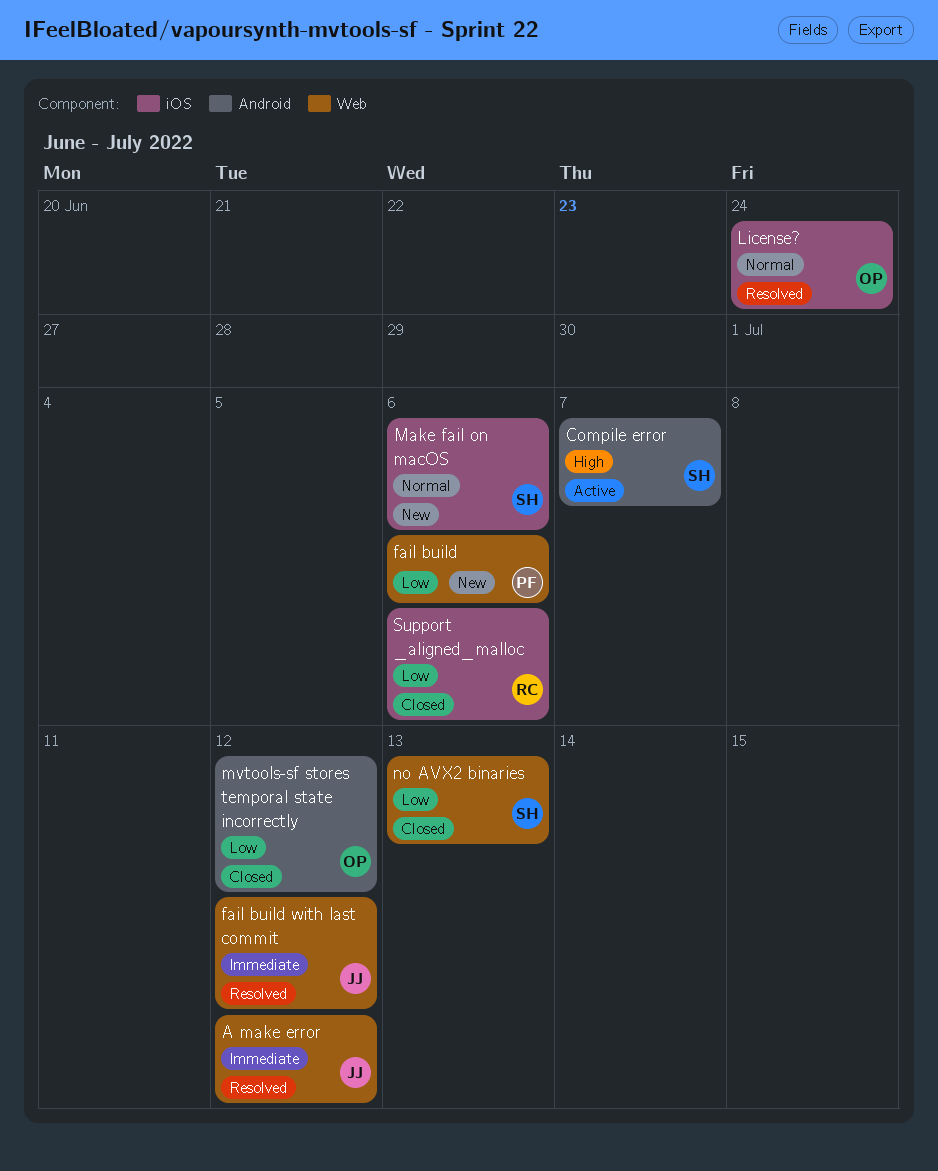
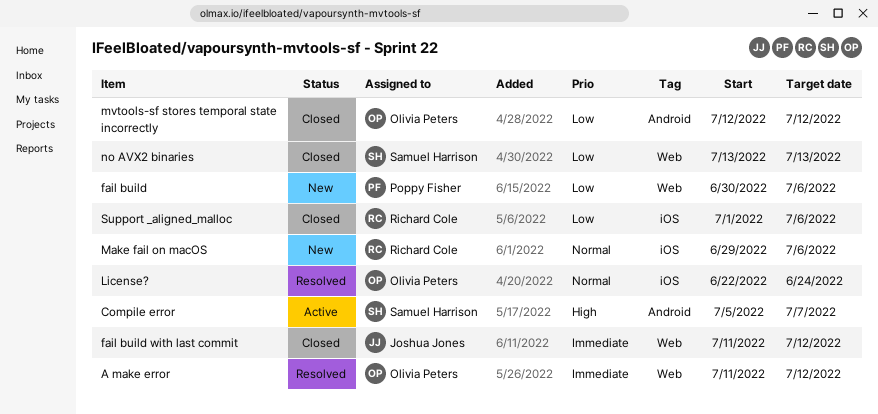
A make error, owner: Joshua Jones -> Olivia Peters
fail build with last commit, status: Resolved -> Closed
Make fail on macOS, owner: Samuel Harrison -> Richard Cole

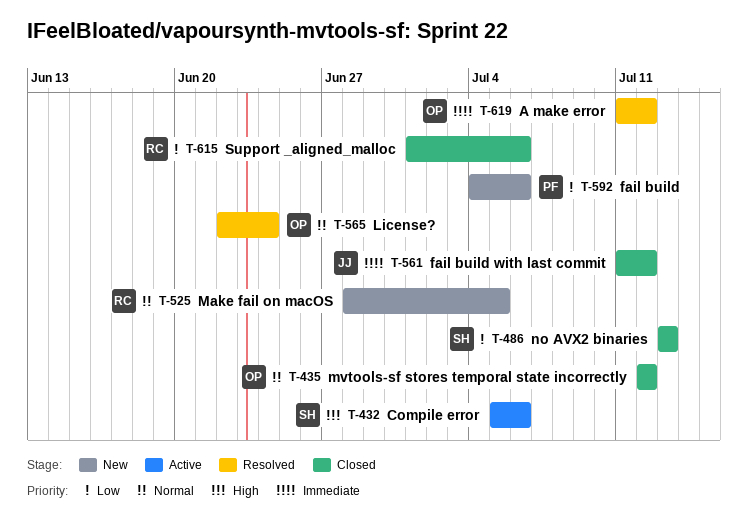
Compile error, due: Jul 7 -> Jul 6
fail build, start: Jun 30 -> Jul 4
Make fail on macOS, start: Jun 29 -> Jun 28
Make fail on macOS, due: Jul 6 -> Jul 5
mvtools-sf stores temporal state incorrectly, priority: Low -> Normal

